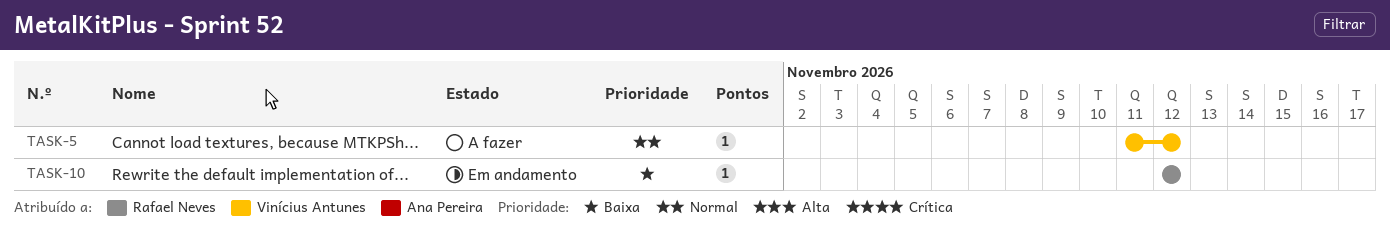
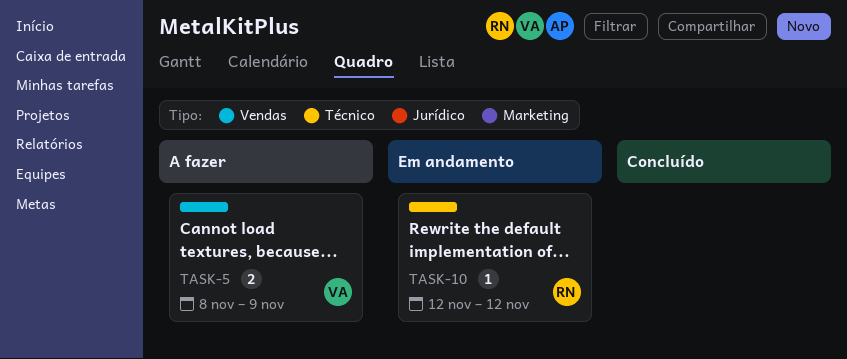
TASK-5, estimate: 1 -> 2
TASK-5, start: Nov 11 -> Nov 8
TASK-5, due: Nov 12 -> Nov 9

